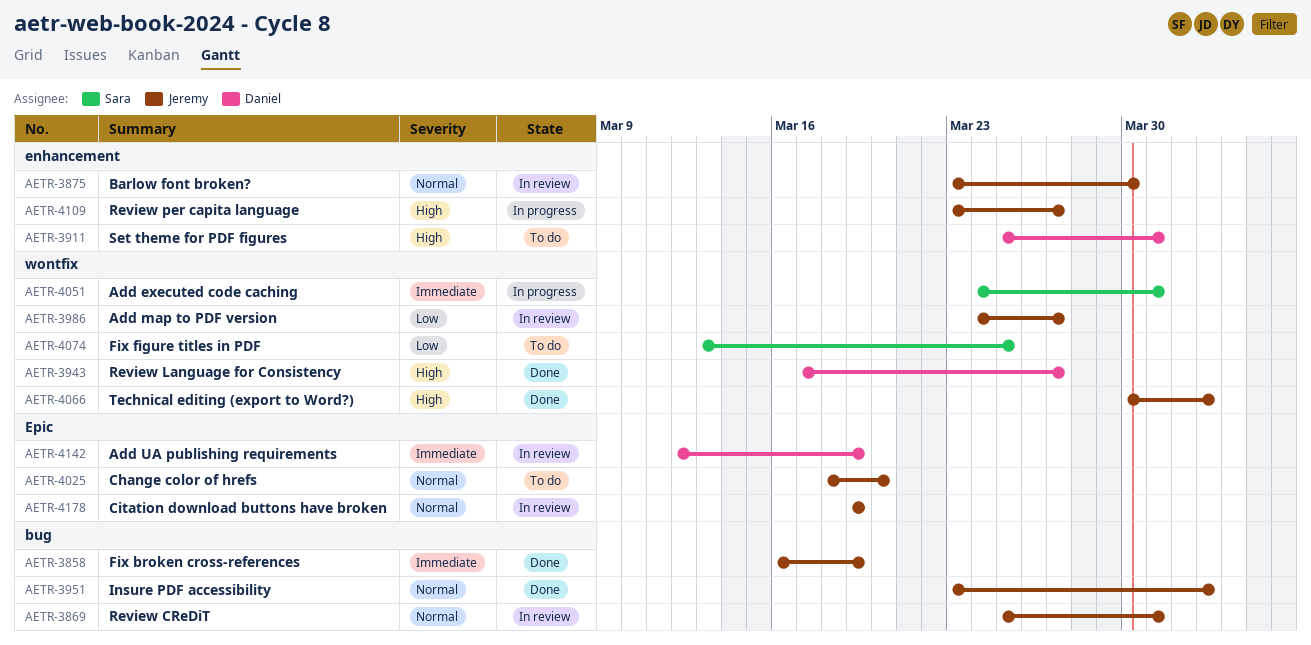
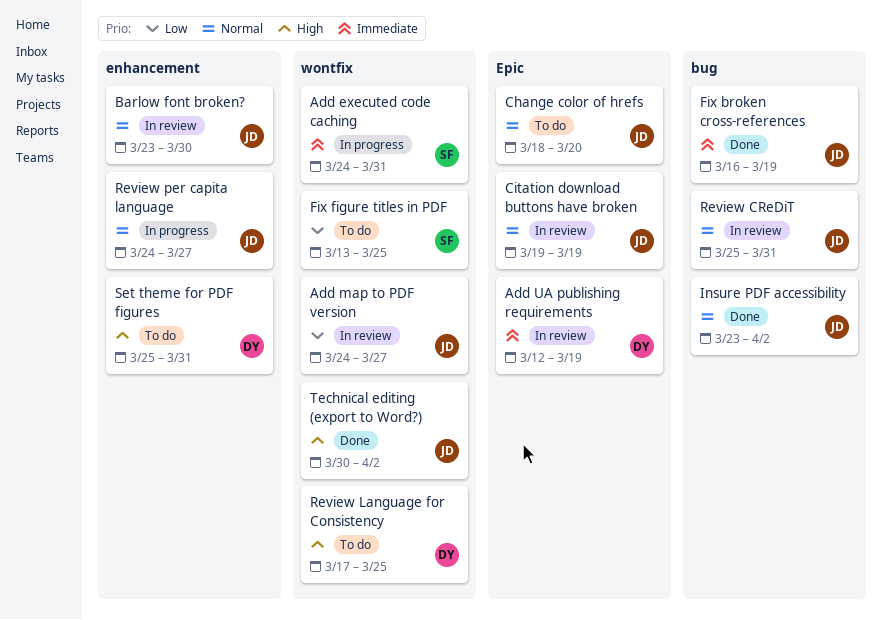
Review Language for Consistency, status: Done -> To do
Review Language for Consistency, due: Mar 27 -> Mar 25
Review per capita language, priority: High -> Normal
Review per capita language, start: Mar 23 -> Mar 24

